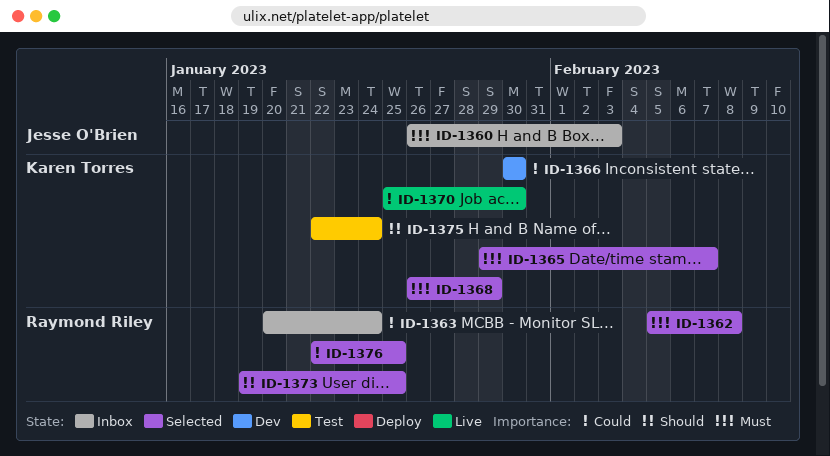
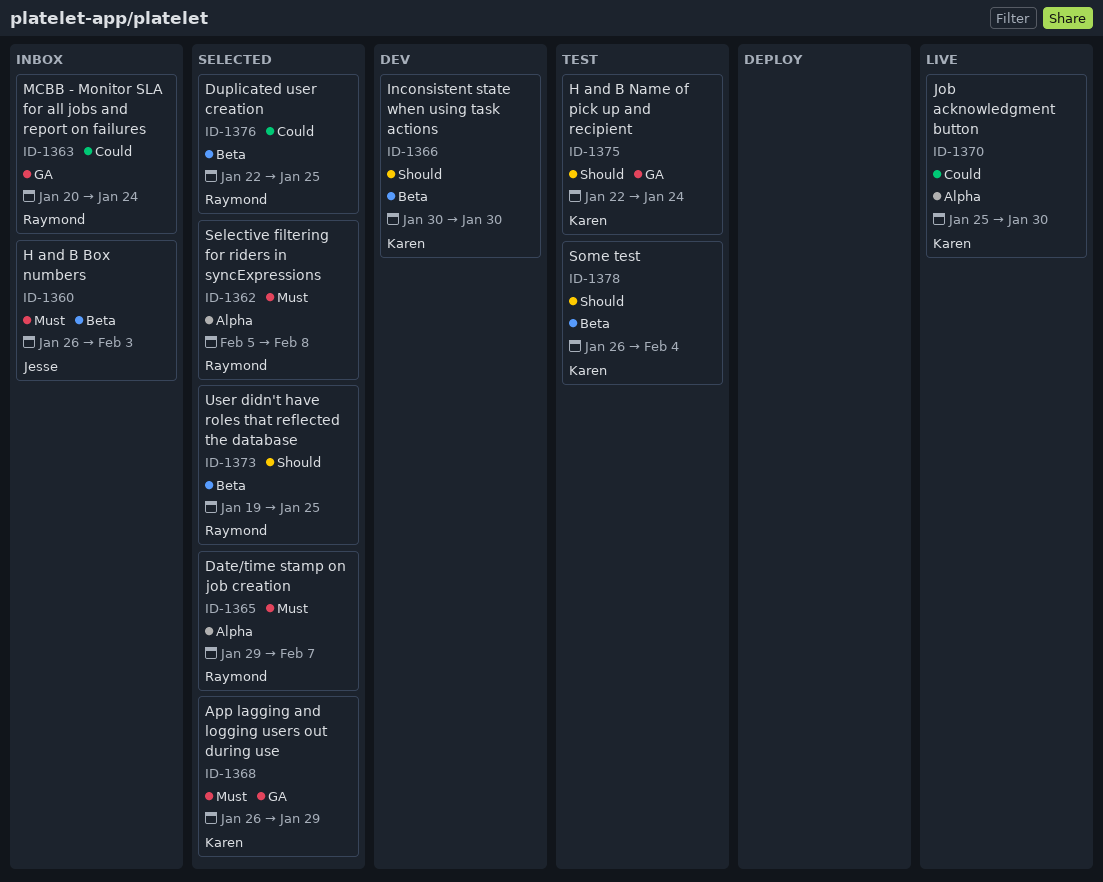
ID-1365, owner: Karen Torres -> Raymond Riley
ID-1366, priority: Could -> Should
ID-1378: none -> present

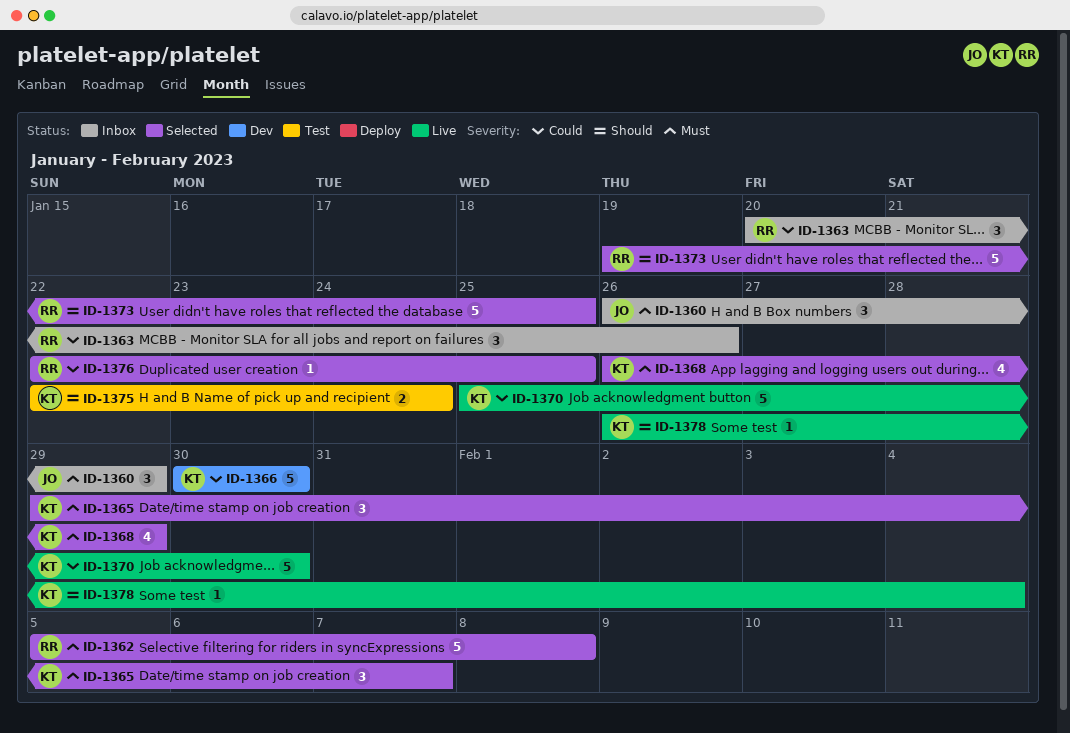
ID-1360, due: Feb 3 -> Jan 29
ID-1363, due: Jan 24 -> Jan 26
ID-1365, owner: Raymond -> Karen
ID-1366, priority: Should -> Could
ID-1378, status: Test -> Live

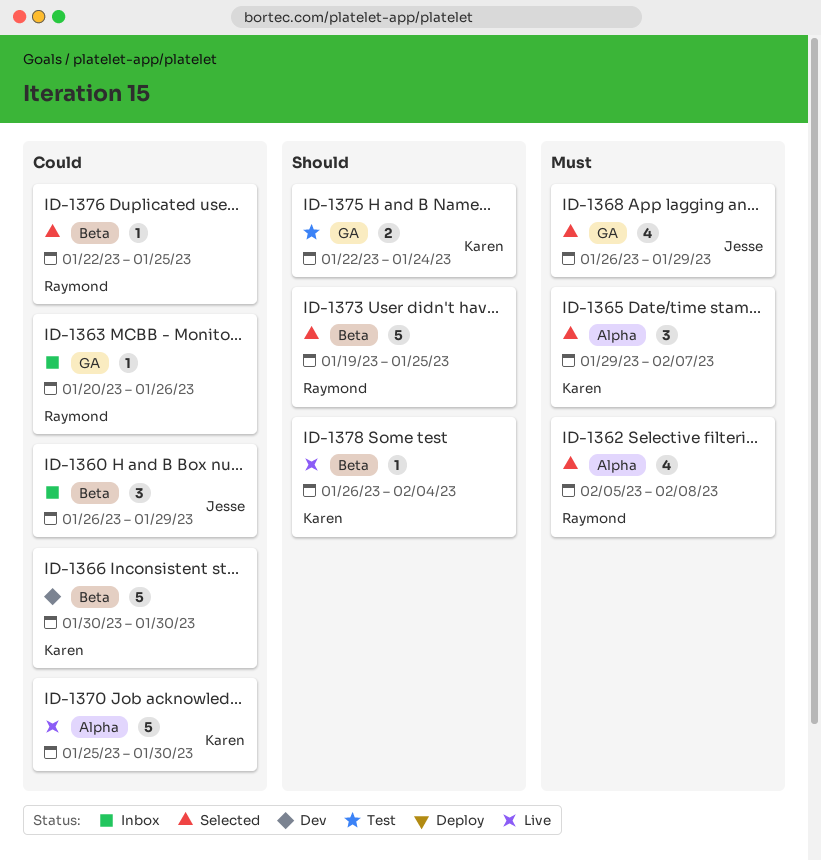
ID-1360, priority: Must -> Could
ID-1362, estimate: 5 -> 4
ID-1363, estimate: 3 -> 1
ID-1368, owner: Karen -> Jesse

